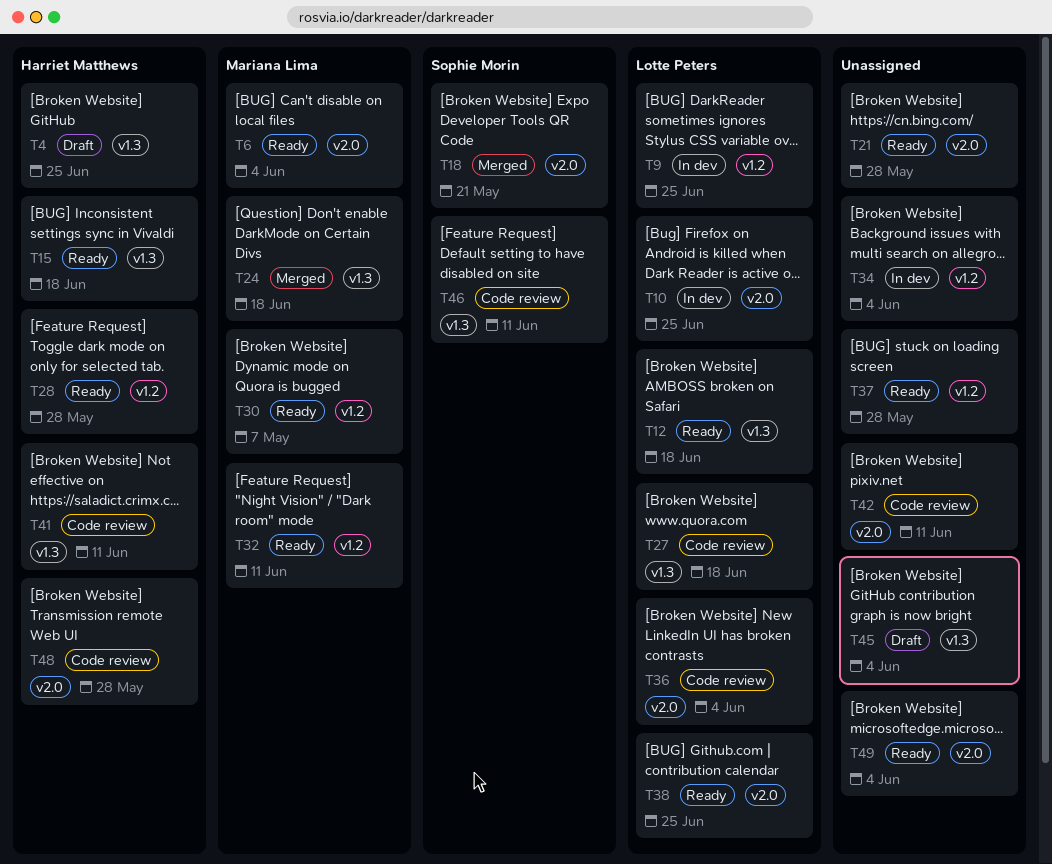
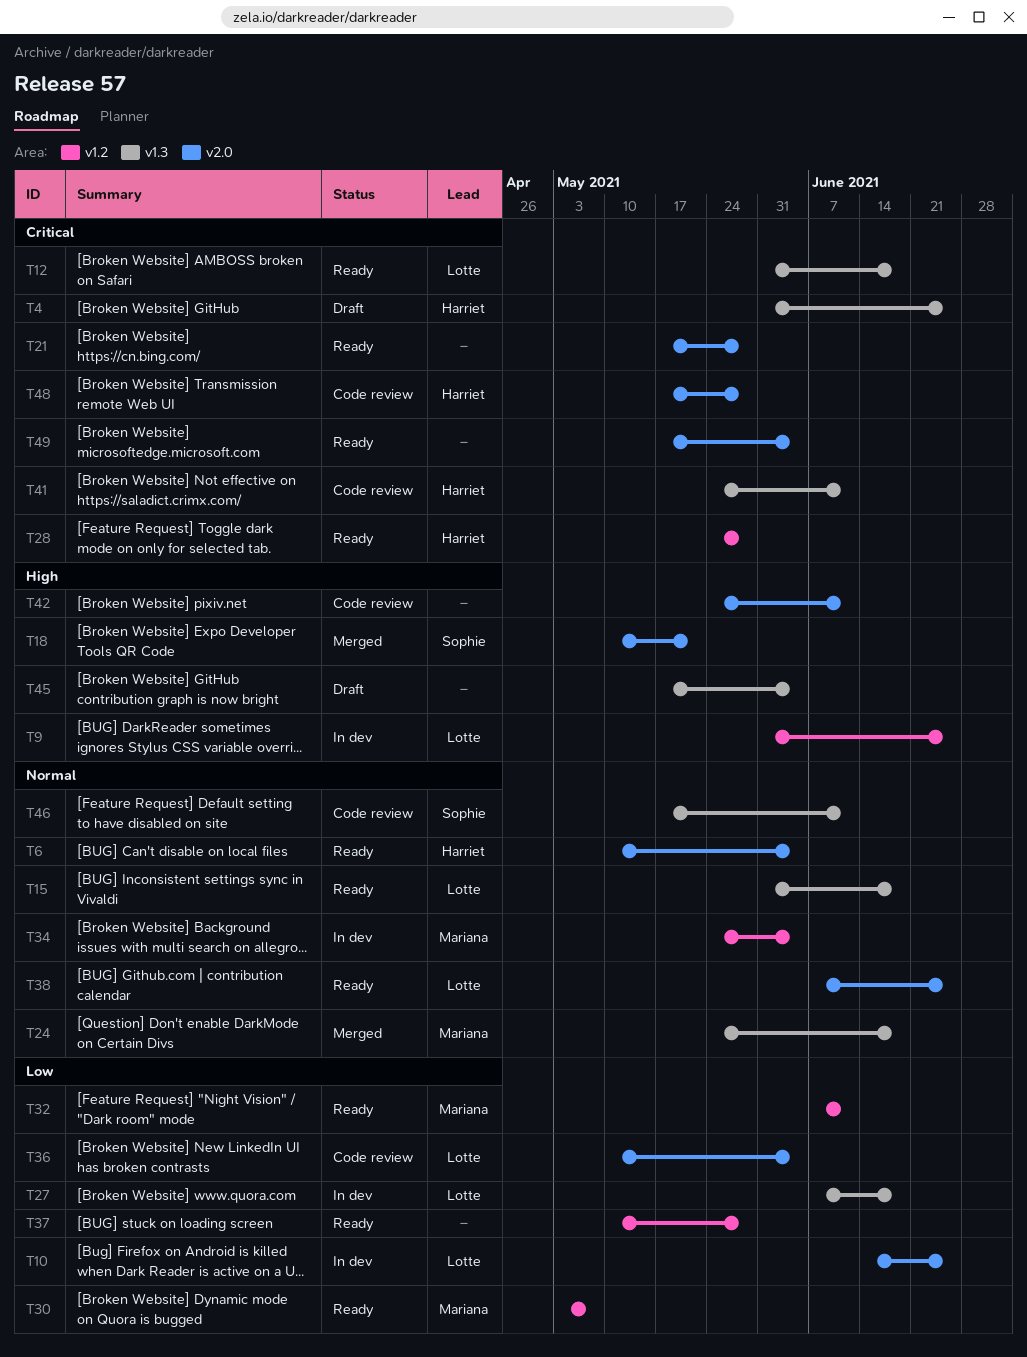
T6, owner: Mariana Lima -> Harriet Matthews
T15, owner: Harriet Matthews -> Lotte Peters
T27, status: Code review -> In dev
T34, owner: none -> Mariana Lima

